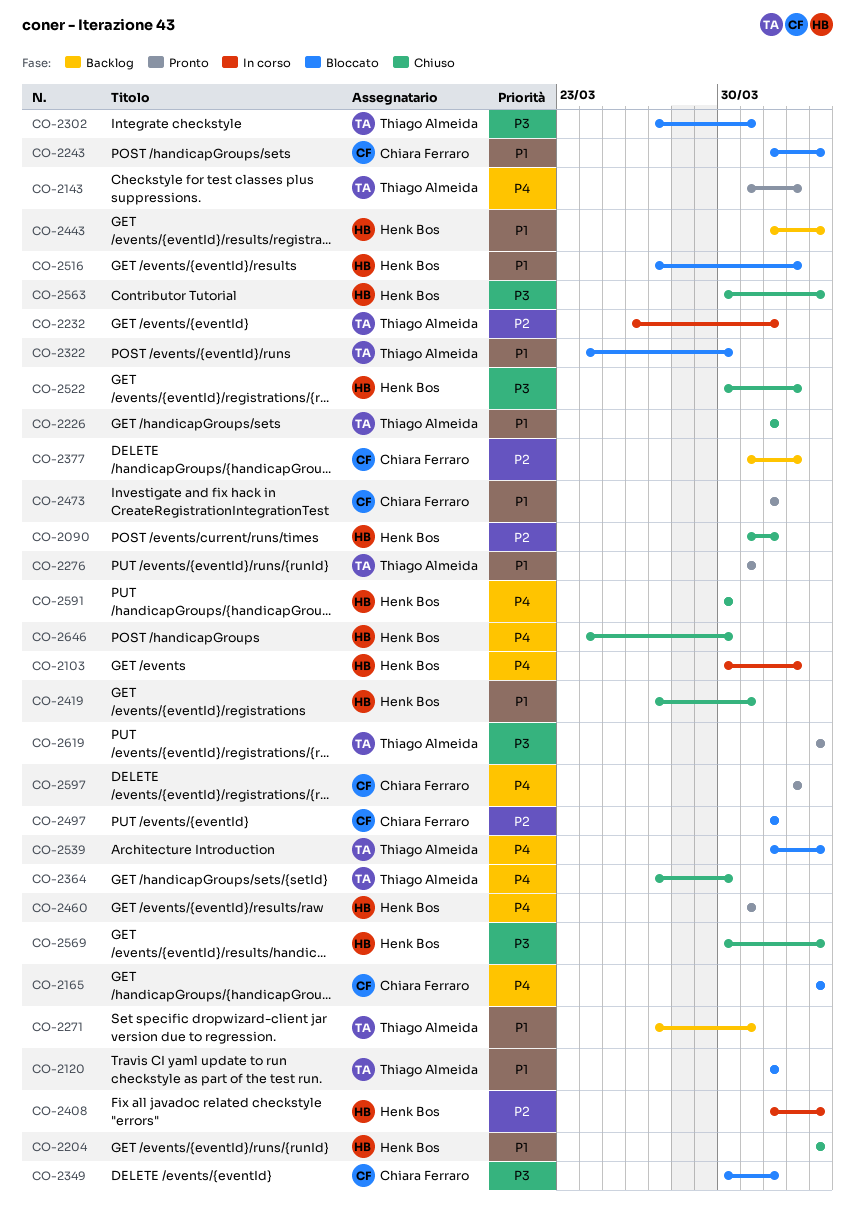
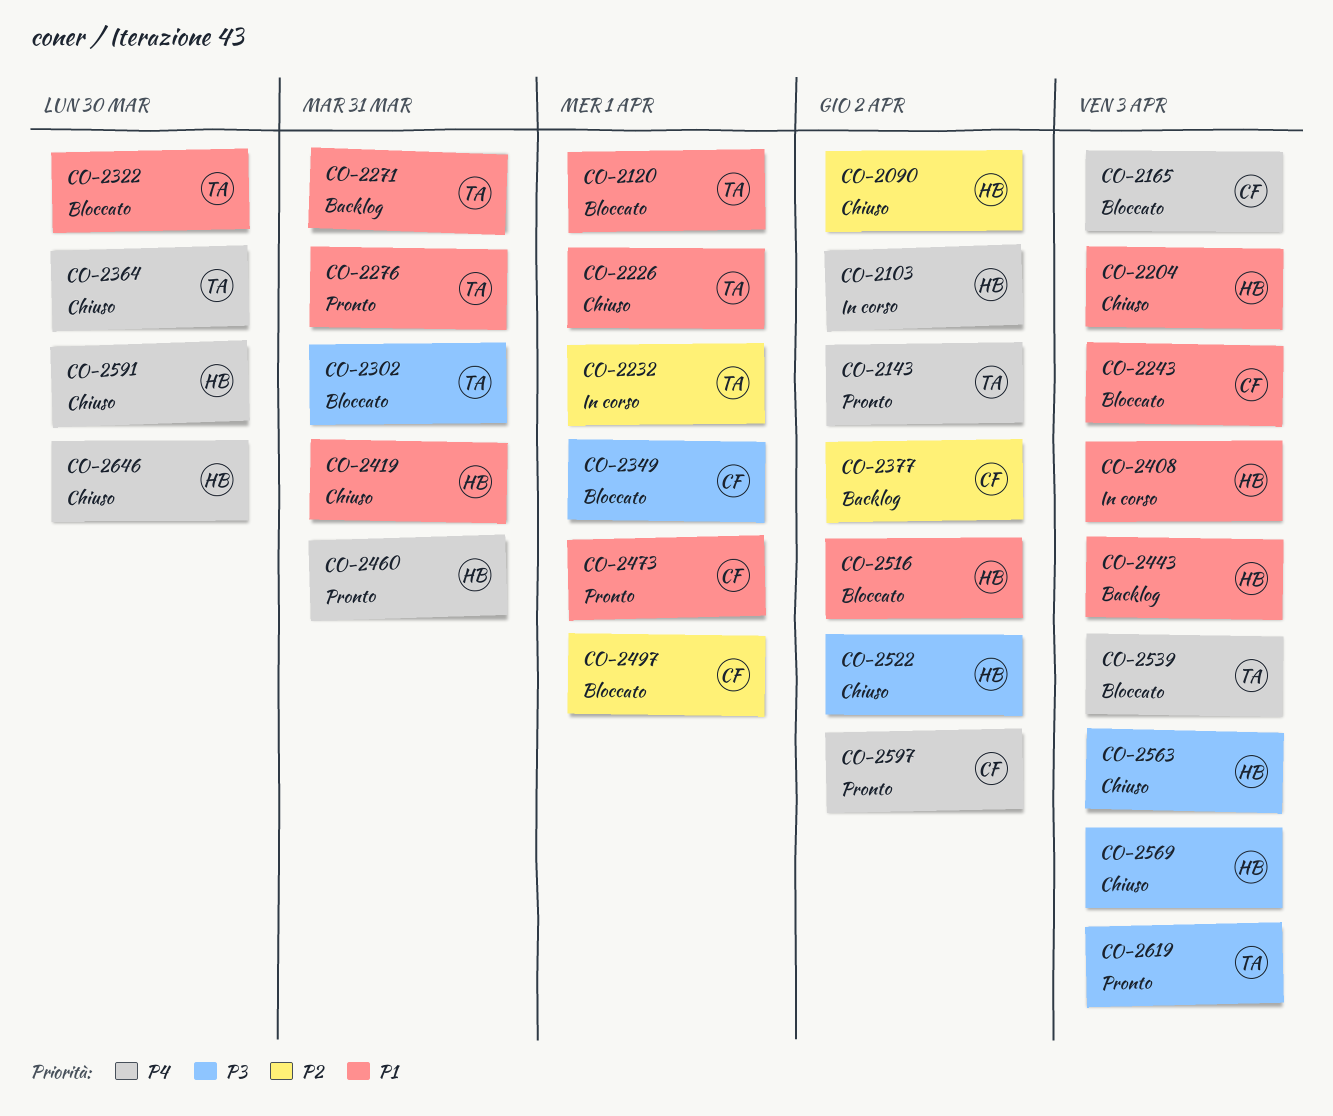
CO-2090, due: Apr 1 -> Apr 2
CO-2408, priority: P2 -> P1

